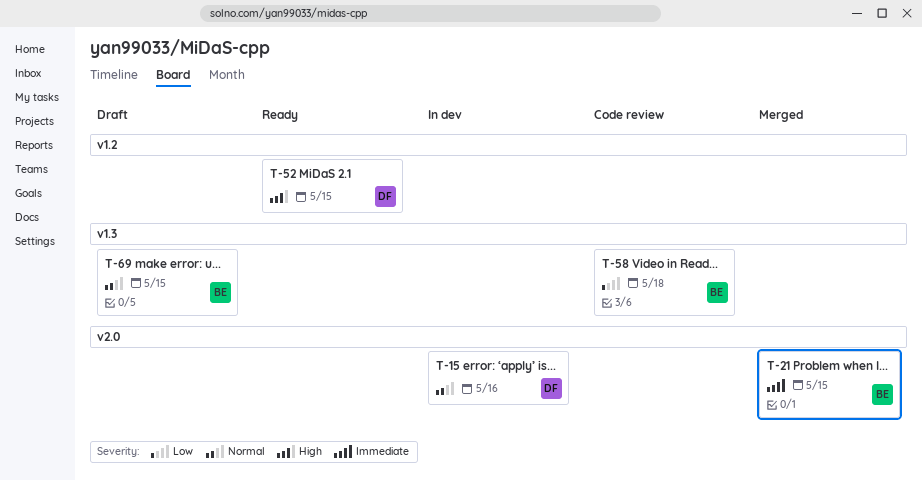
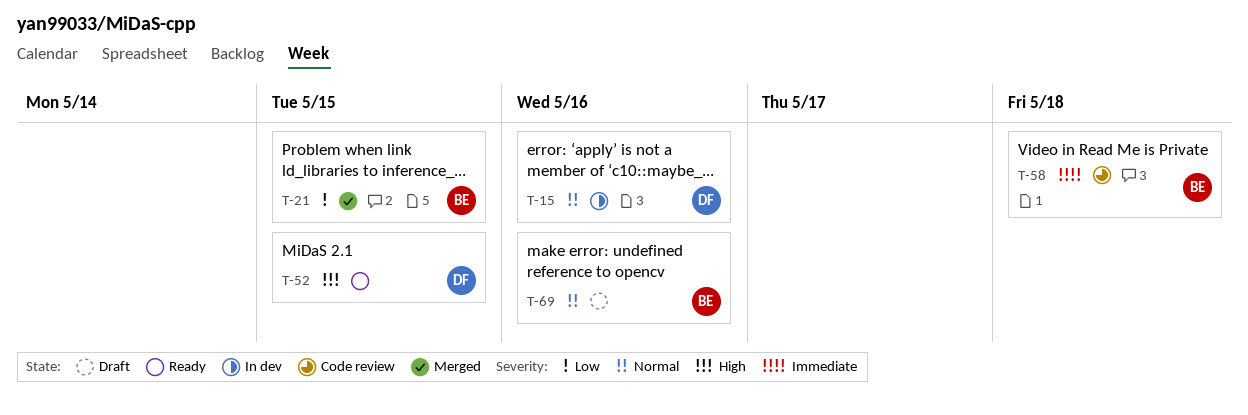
T-21, priority: Immediate -> Low
T-58, priority: Low -> Immediate
T-69, due: May 15 -> May 16

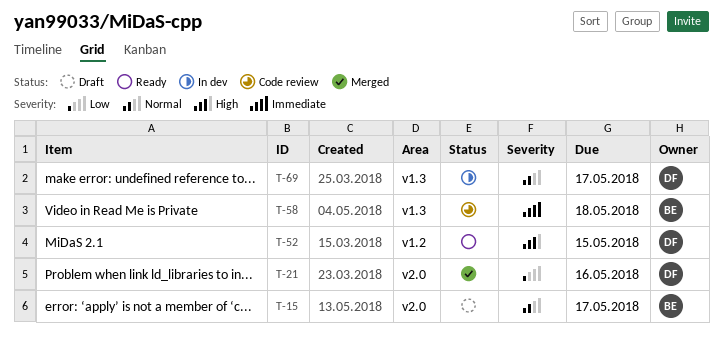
T-15, status: In dev -> Draft
T-15, owner: DF -> BE
T-15, due: May 16 -> May 17
T-21, owner: BE -> DF
T-21, due: May 15 -> May 16
T-69, status: Draft -> In dev
T-69, owner: BE -> DF
T-69, due: May 16 -> May 17

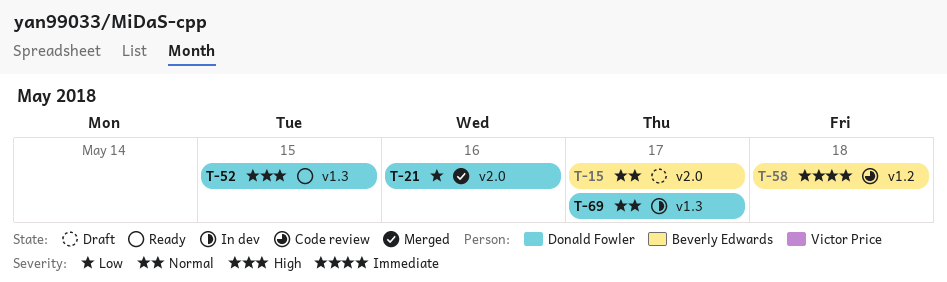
T-52, label: v1.2 -> v1.3
T-58, label: v1.3 -> v1.2

